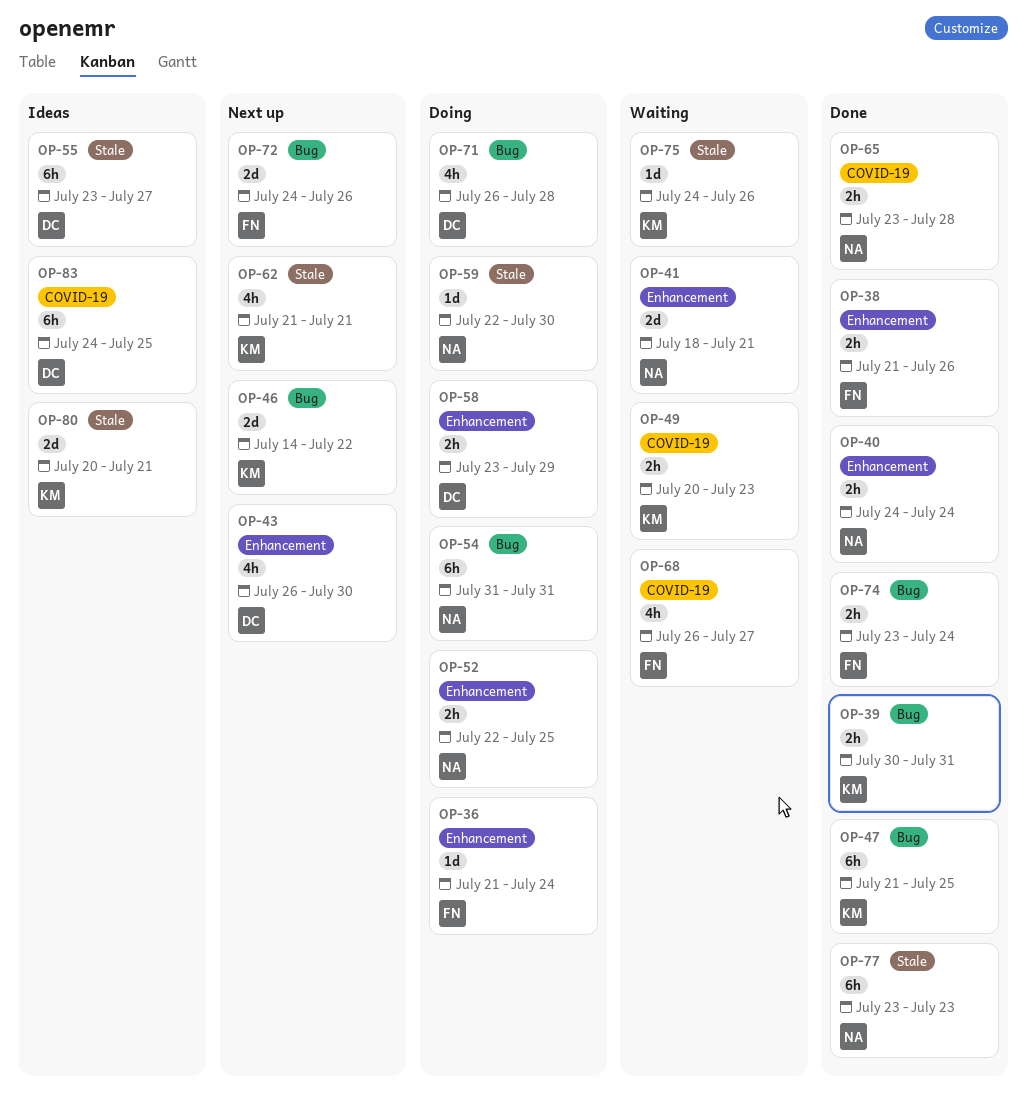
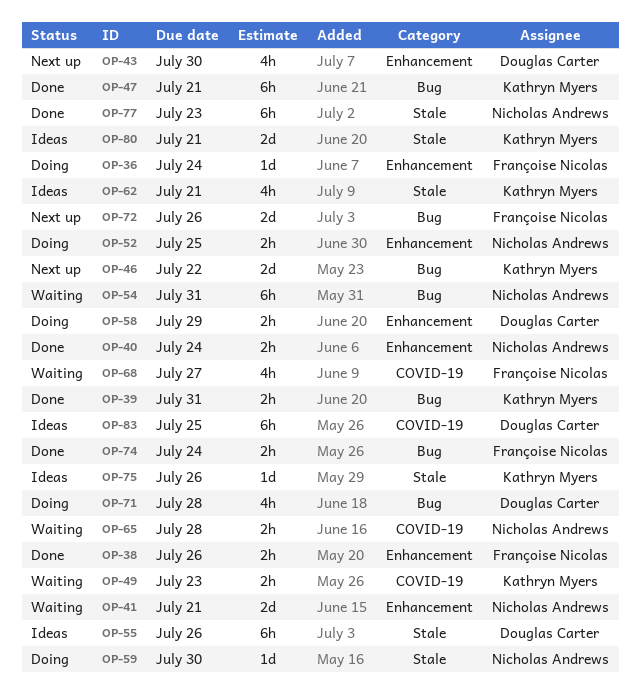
OP-47, due: Jul 25 -> Jul 21
OP-54, status: Doing -> Waiting
OP-55, due: Jul 27 -> Jul 26
OP-62, status: Next up -> Ideas
OP-65, status: Done -> Waiting
OP-75, status: Waiting -> Ideas

